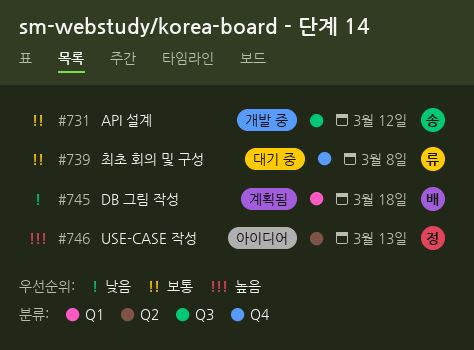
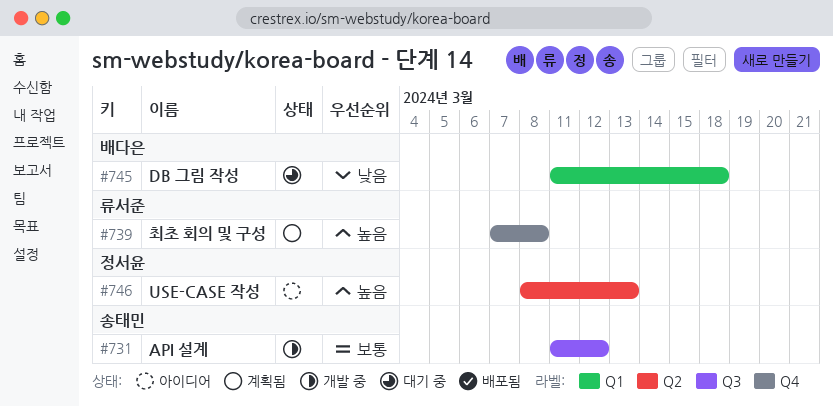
#739, status: 대기 중 -> 계획됨
#739, priority: 보통 -> 높음
#745, status: 계획됨 -> 대기 중

